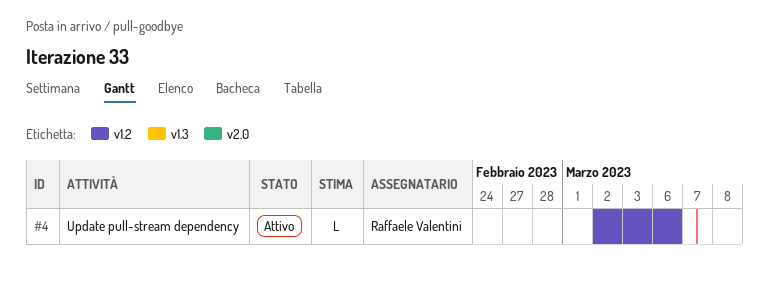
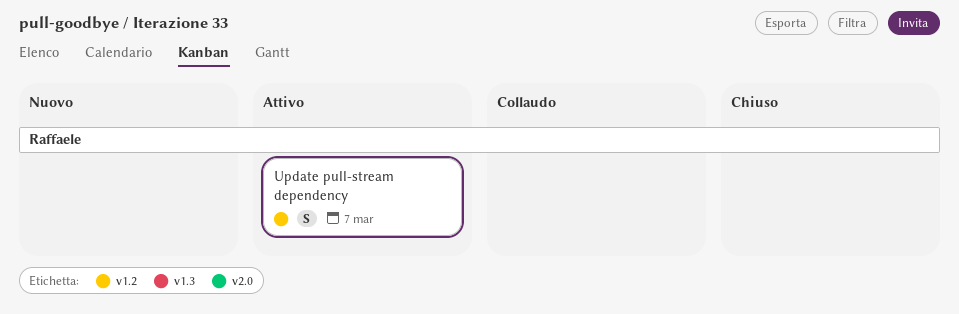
Update pull-stream dependency, estimate: L -> S
Update pull-stream dependency, due: Mar 6 -> Mar 7

